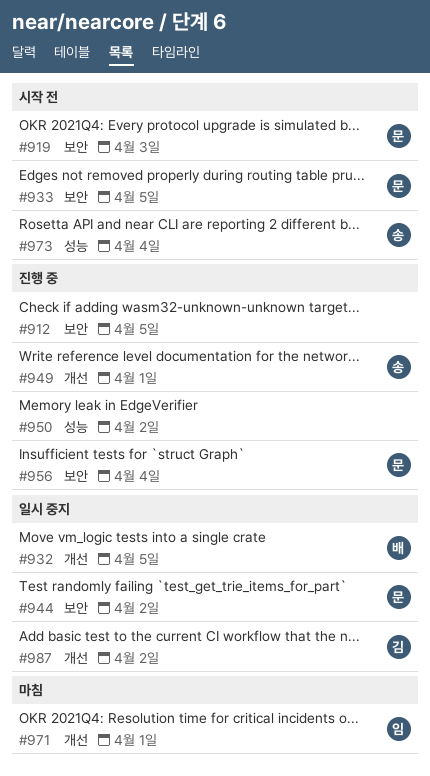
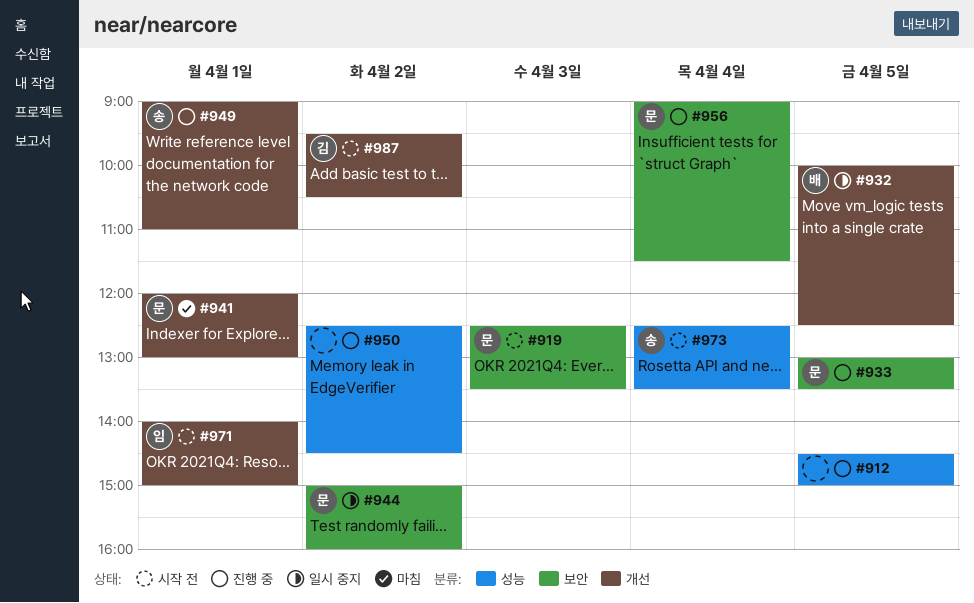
#912, label: 보안 -> 성능
#933, status: 시작 전 -> 진행 중
#941: none -> present
#971, status: 마침 -> 시작 전
#987, status: 일시 중지 -> 시작 전

